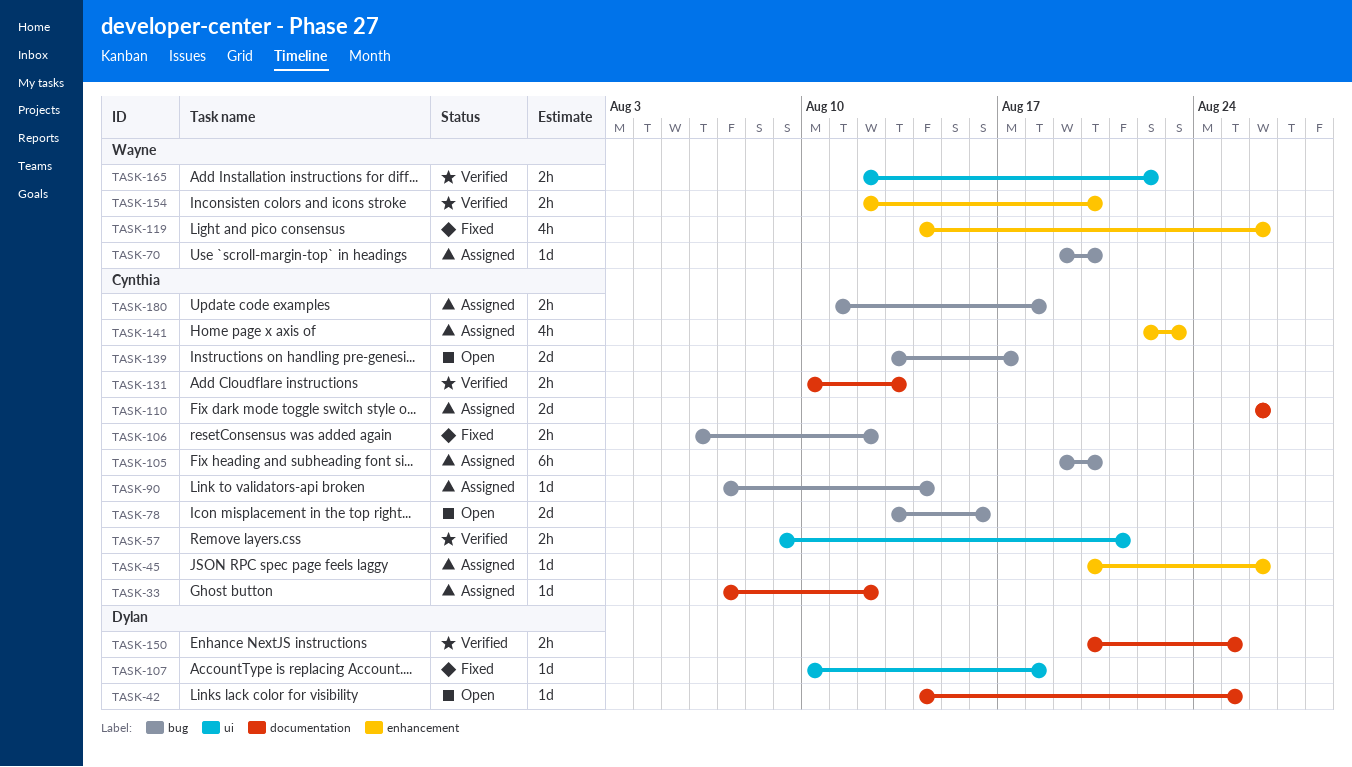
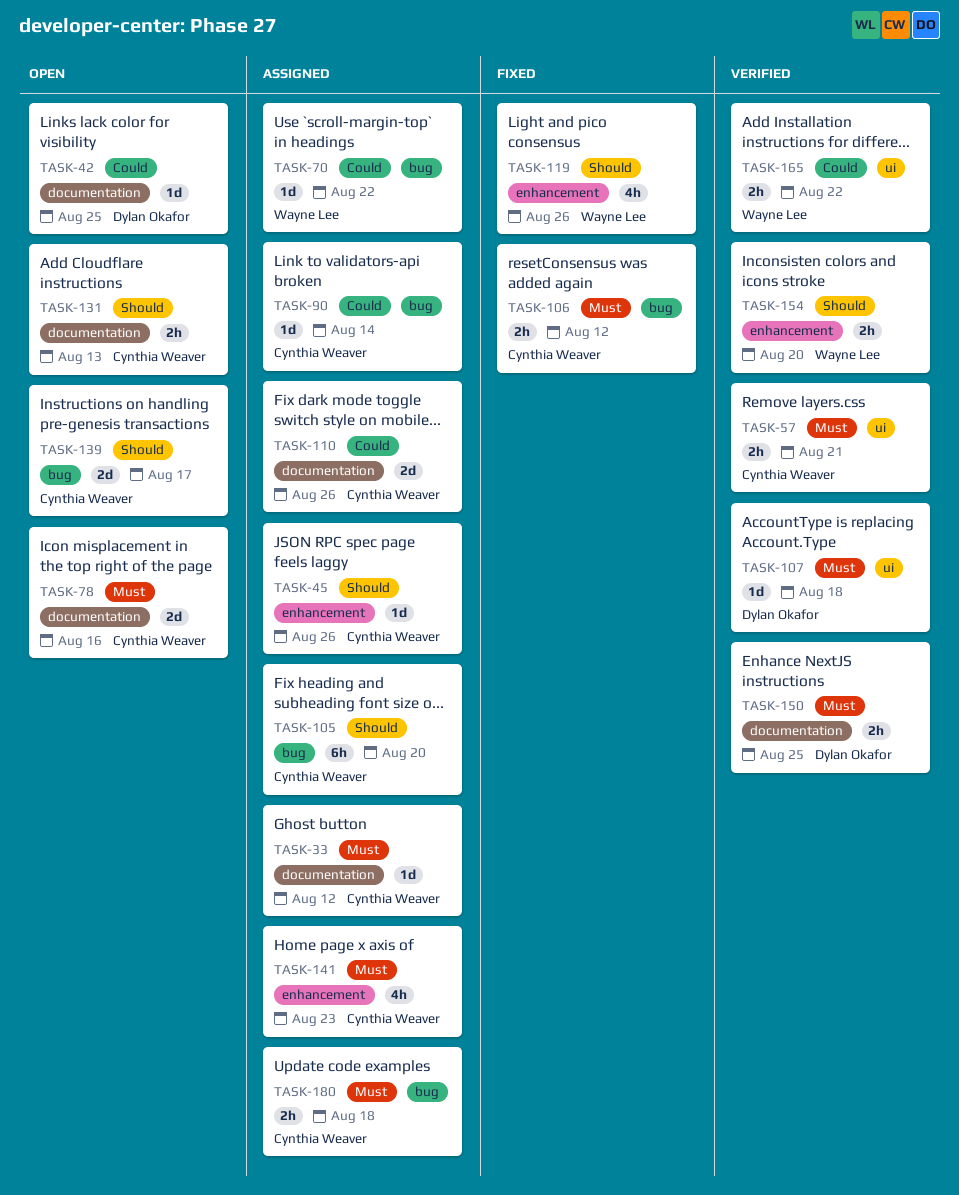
TASK-70, due: Aug 20 -> Aug 22
TASK-78, label: bug -> documentation
TASK-107, status: Fixed -> Verified
TASK-131, status: Verified -> Open

